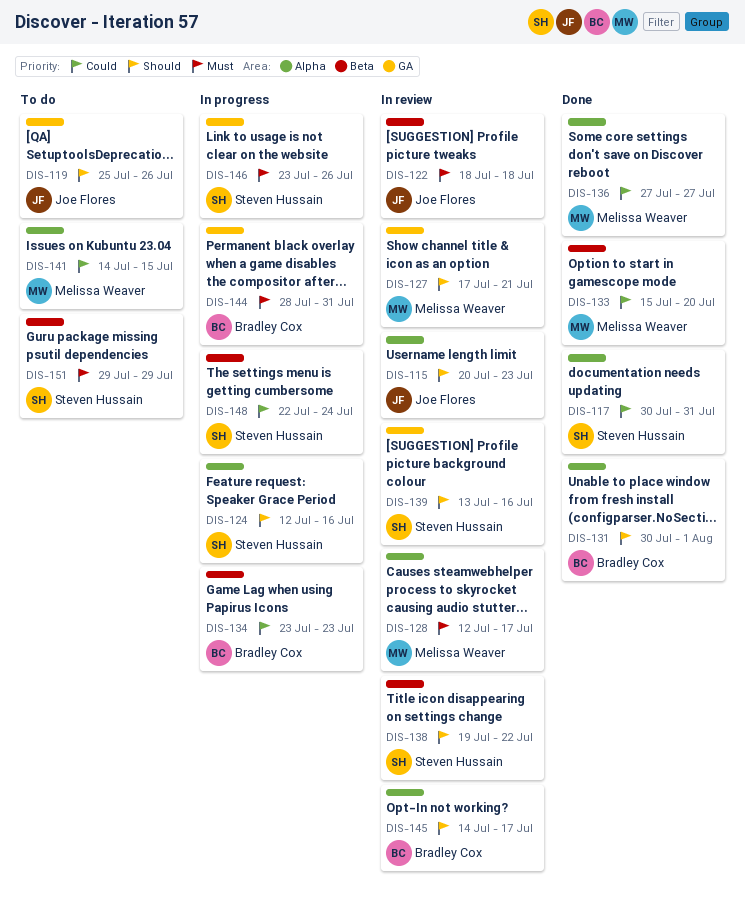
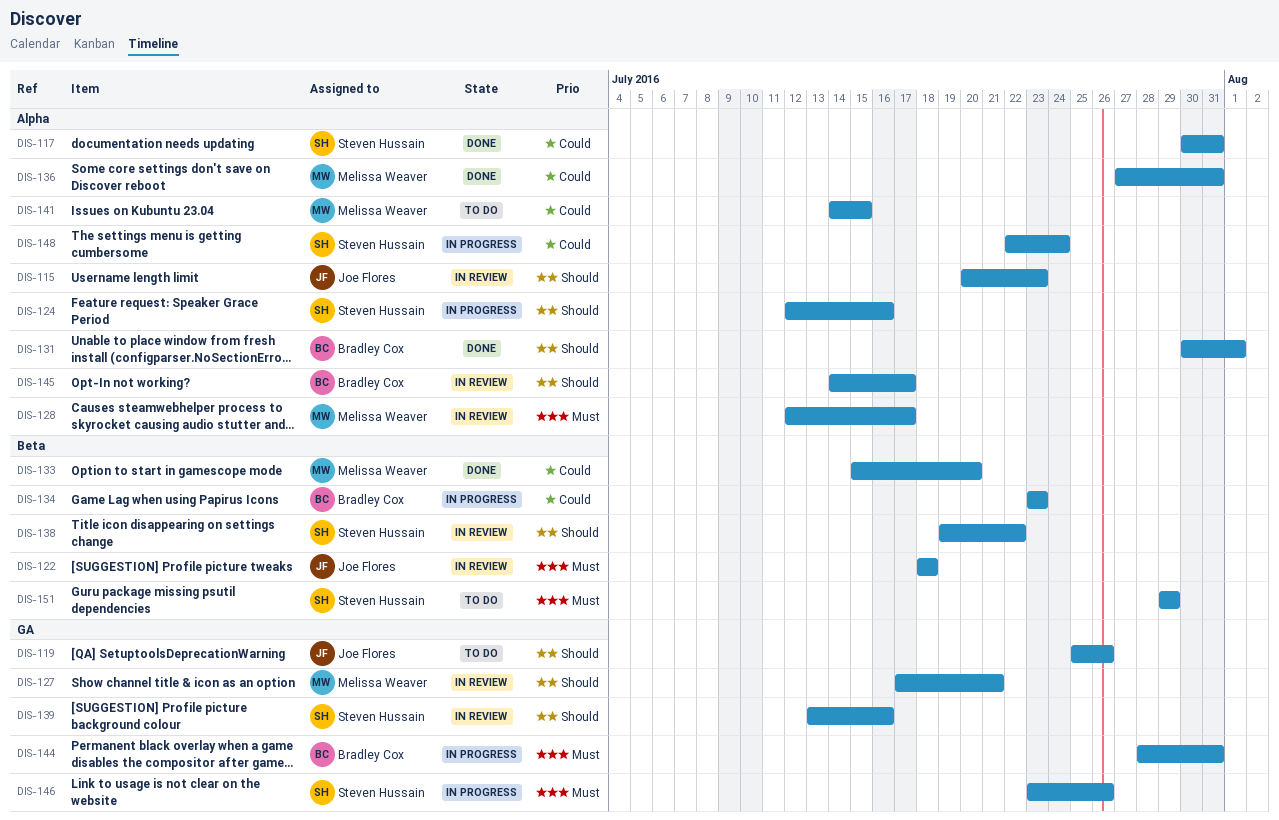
DIS-136, due: Jul 27 -> Jul 31
DIS-148, label: Beta -> Alpha

